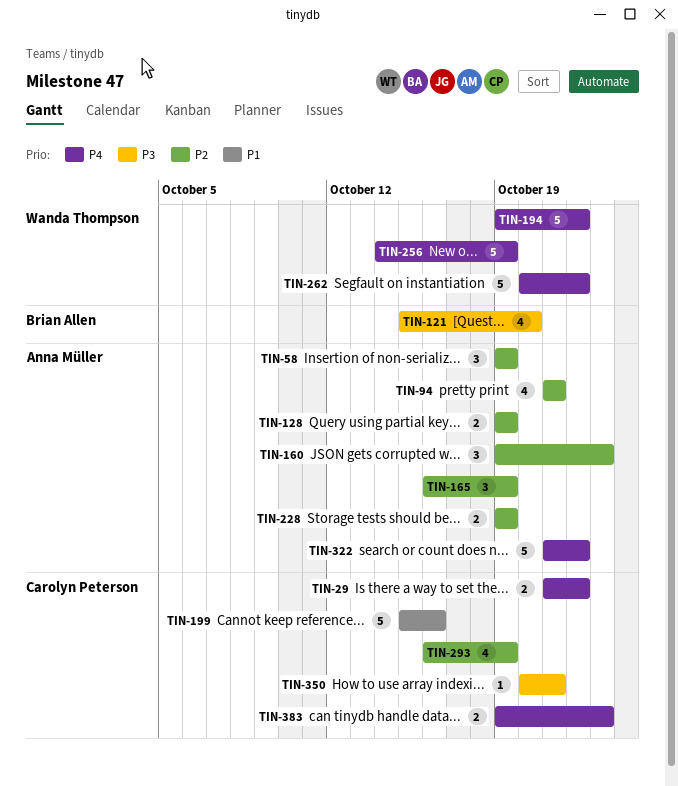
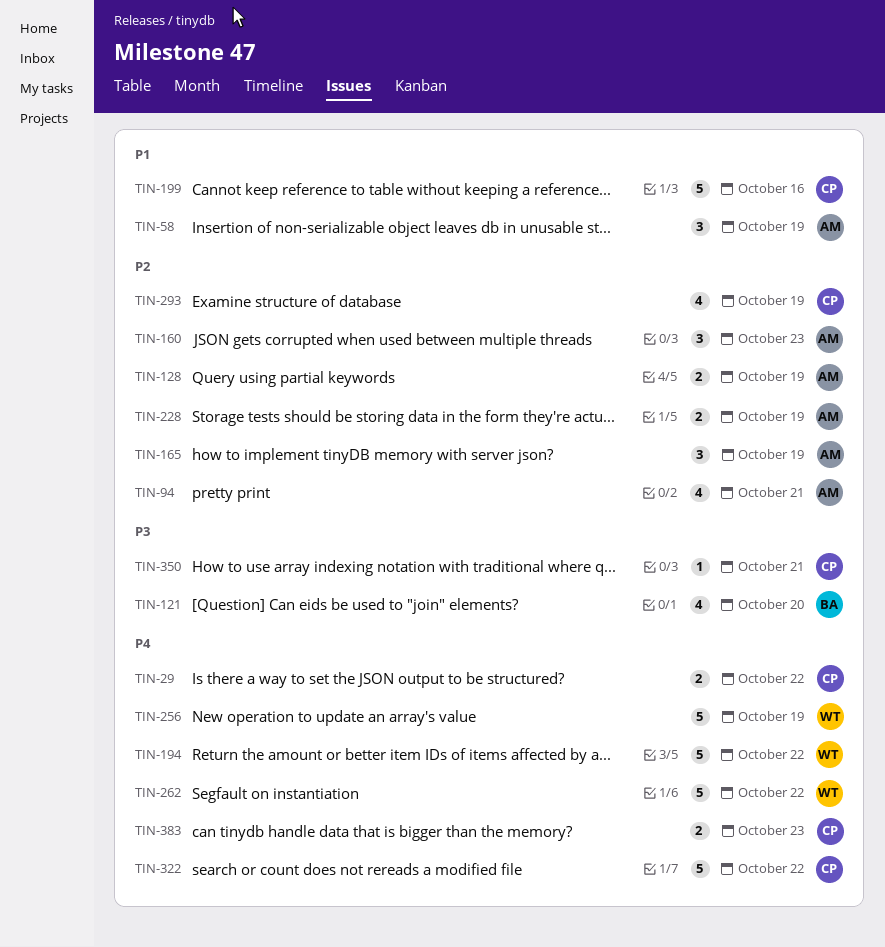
TIN-58, priority: P2 -> P1
TIN-322, owner: Anna Müller -> Carolyn Peterson

